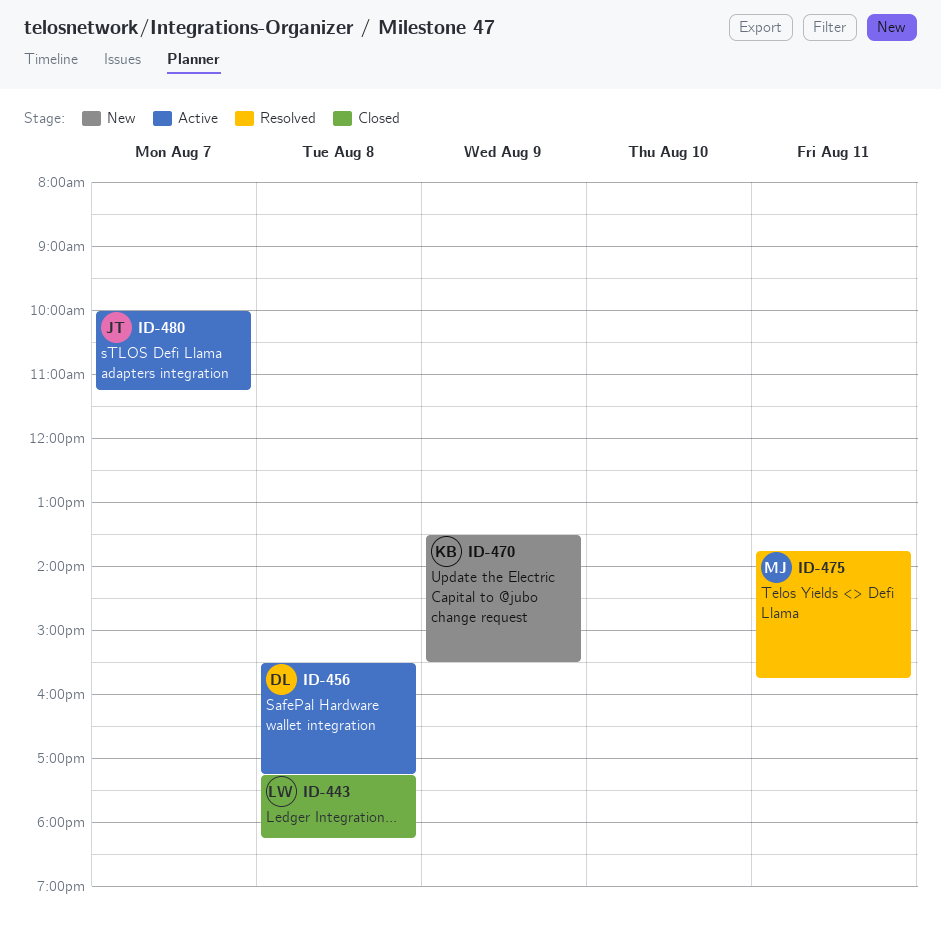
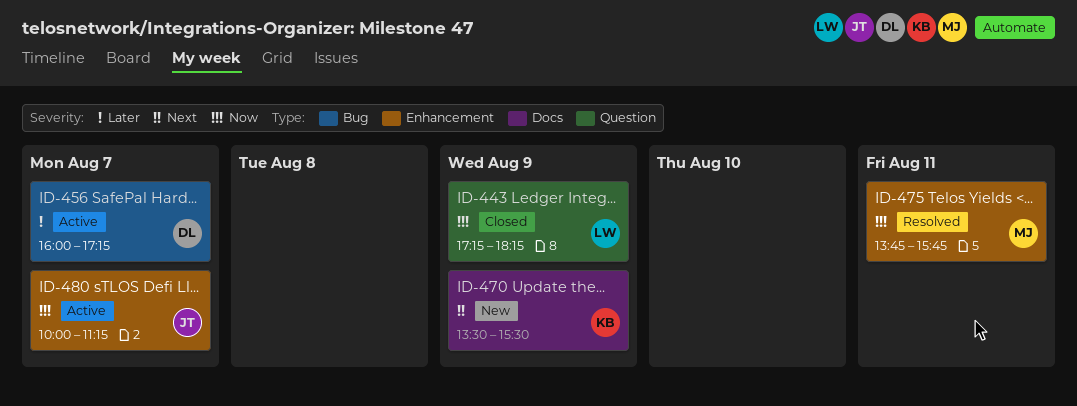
ID-443, day: Aug 8 -> Aug 9
ID-456, day: Aug 8 -> Aug 7
ID-456, begins: 15:30 -> 16:00

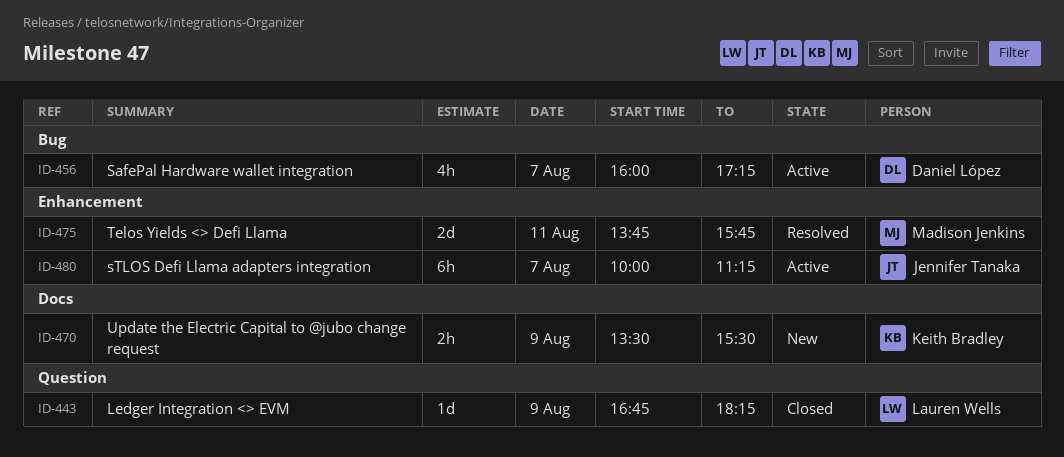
ID-443, begins: 17:15 -> 16:45

